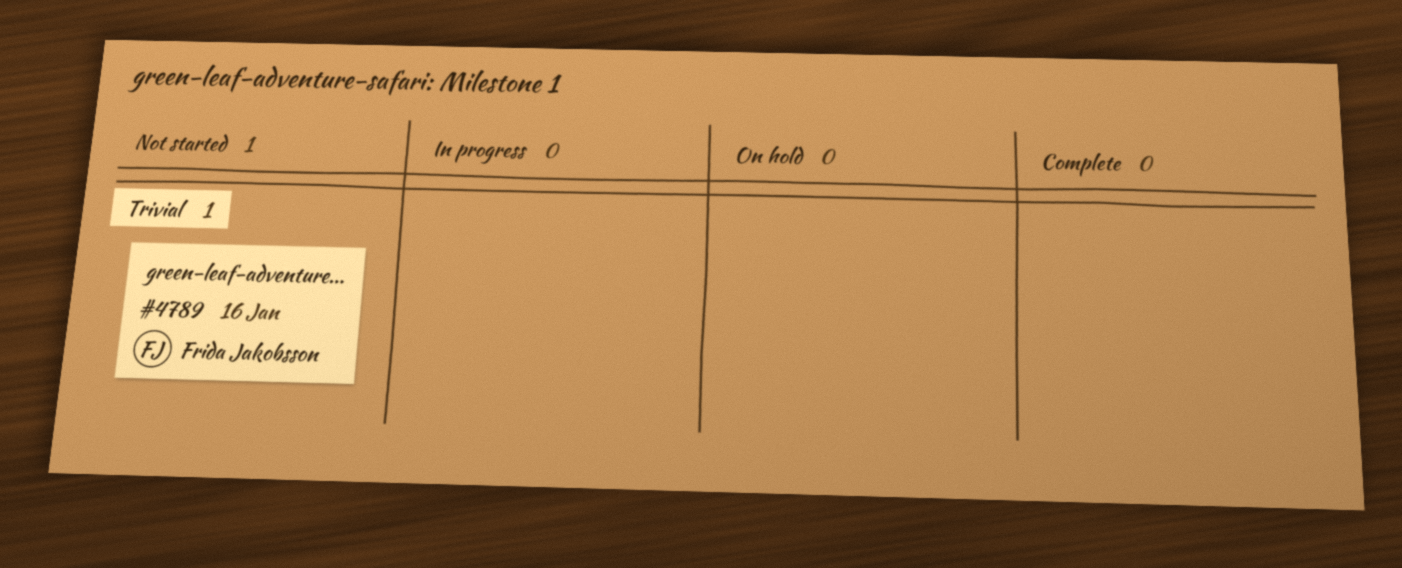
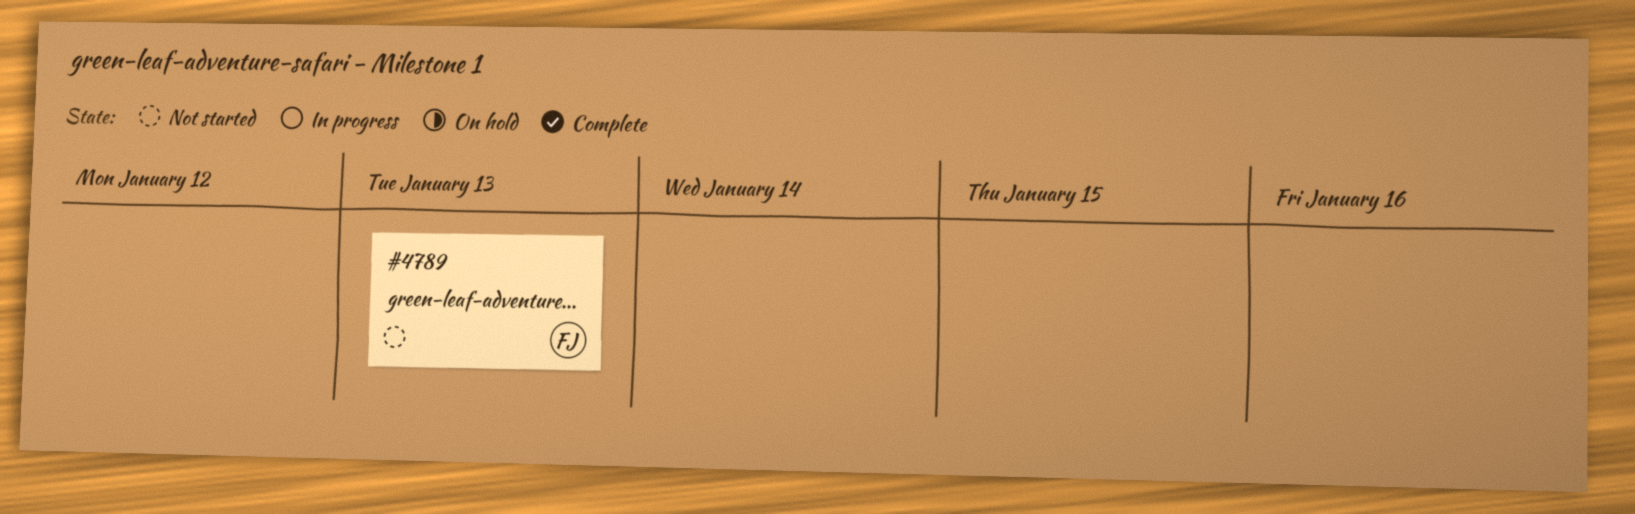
#4789, due: Jan 16 -> Jan 13

